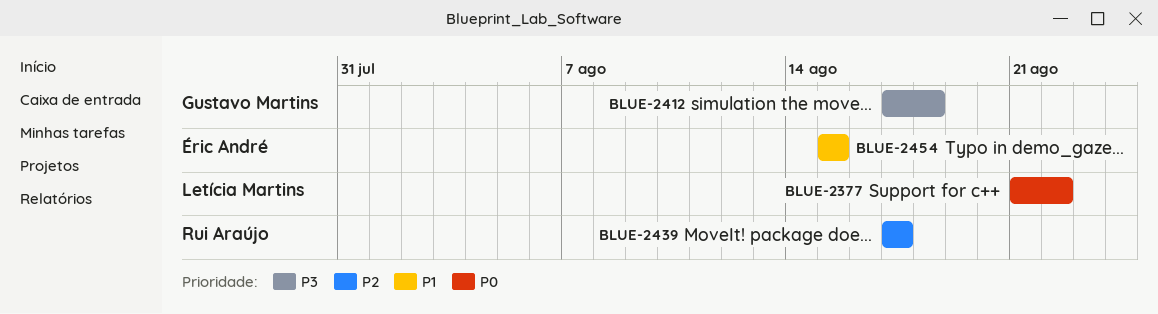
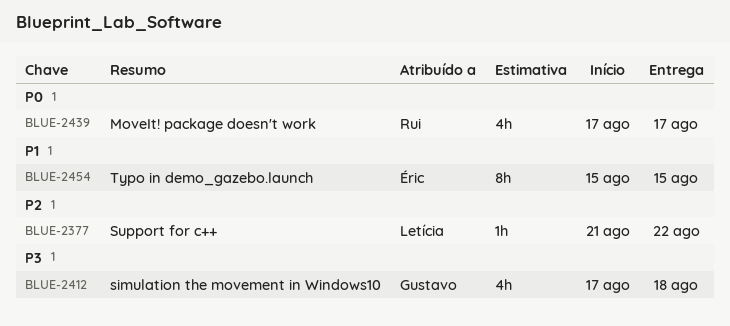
BLUE-2377, priority: P0 -> P2
BLUE-2439, priority: P2 -> P0

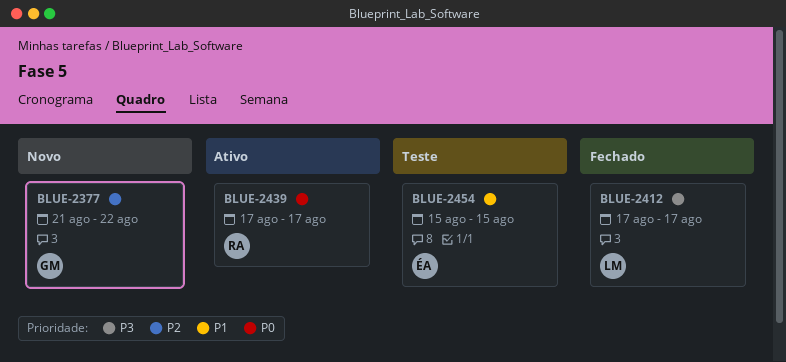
BLUE-2377, owner: Letícia -> Gustavo
BLUE-2412, owner: Gustavo -> Letícia
BLUE-2412, due: Aug 18 -> Aug 17

